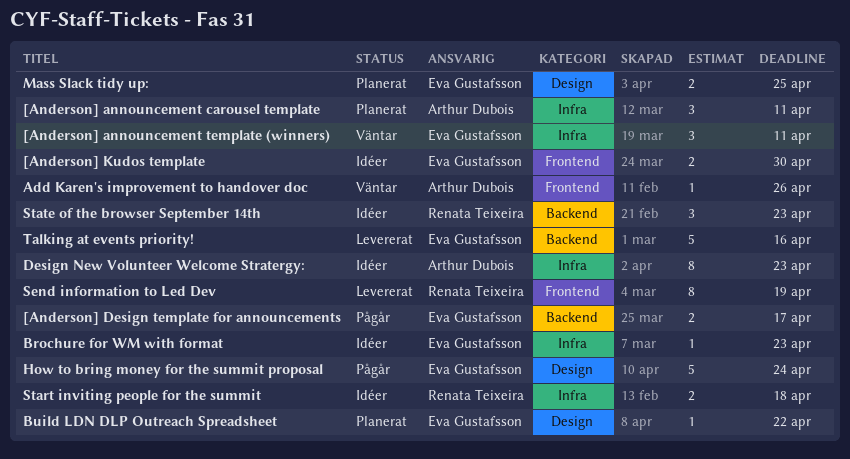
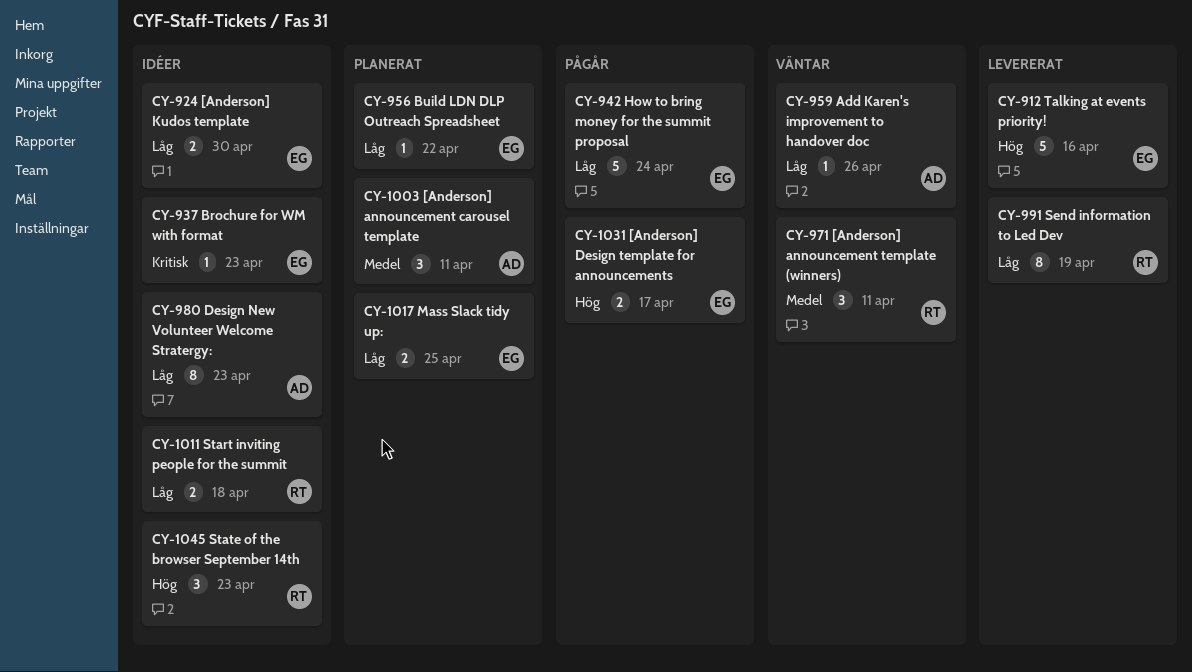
[Anderson] announcement template (winners), owner: Eva Gustafsson -> Renata Teixeira

